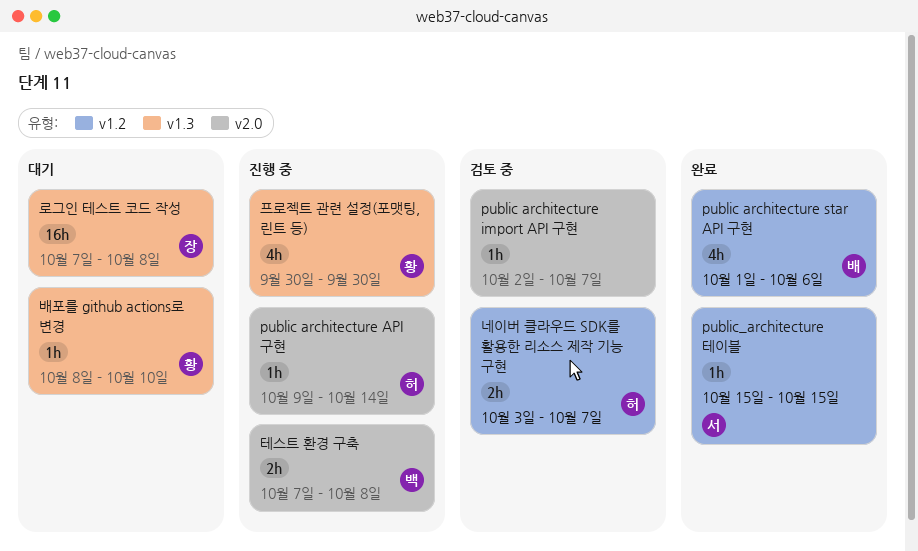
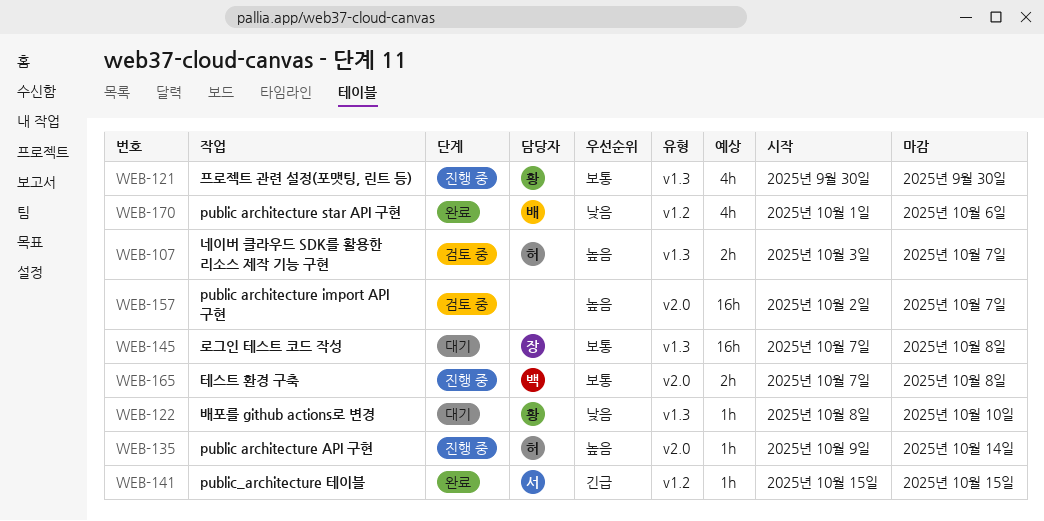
public architecture import API 구현, estimate: 1h -> 16h
네이버 클라우드 SDK를 활용한 리소스 제작 기능 구현, label: v1.2 -> v1.3

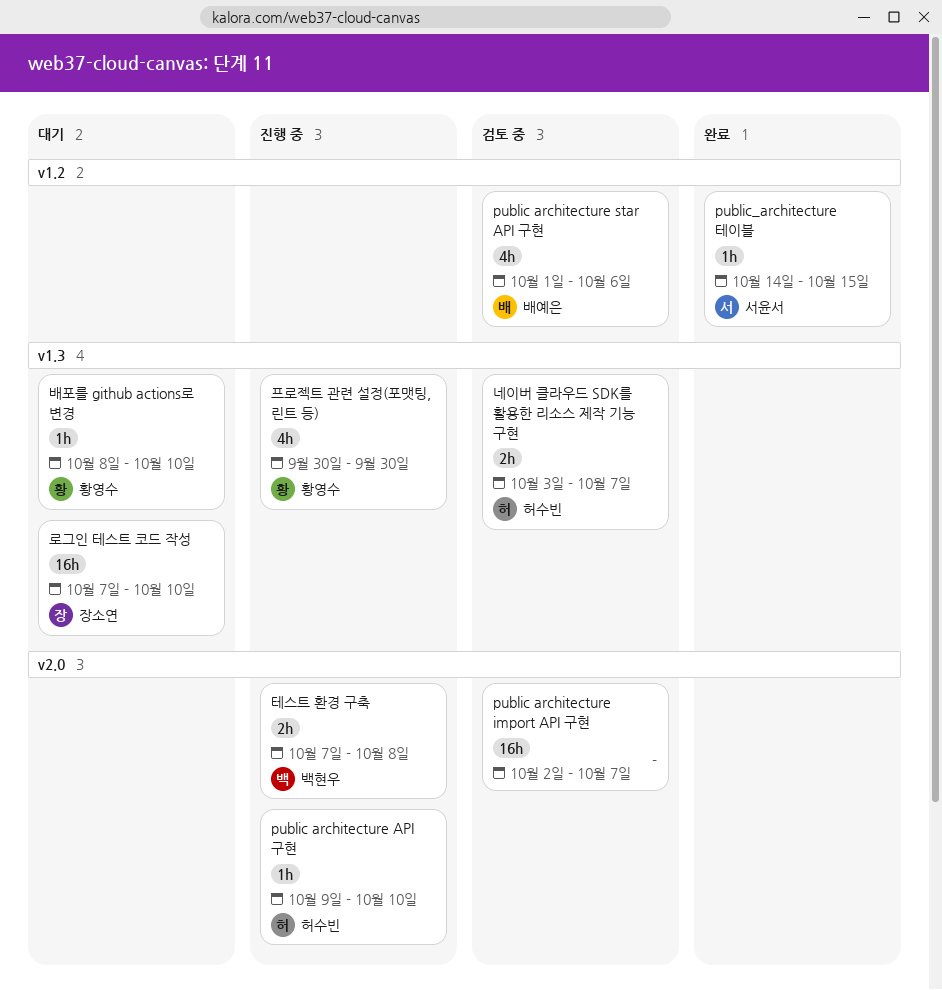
public architecture API 구현, due: Oct 14 -> Oct 10
public architecture star API 구현, status: 완료 -> 검토 중
public_architecture 테이블, start: Oct 15 -> Oct 14
로그인 테스트 코드 작성, due: Oct 8 -> Oct 10

